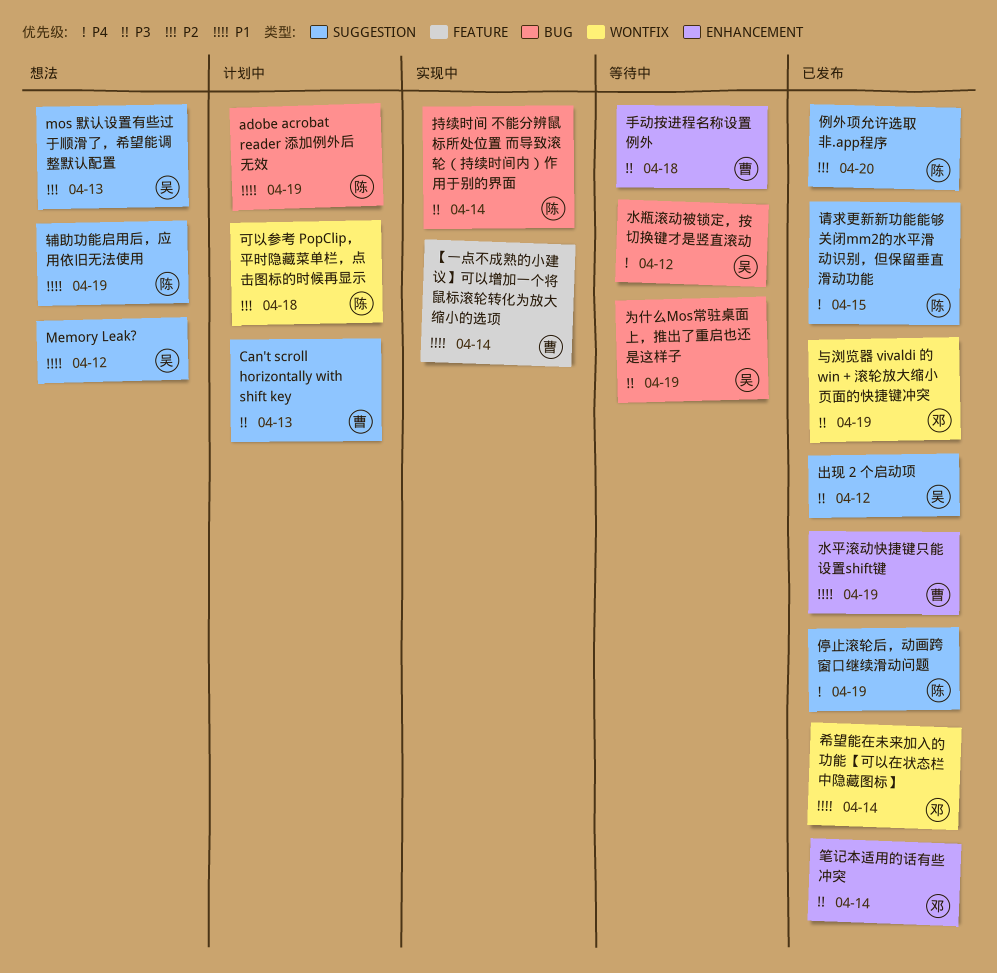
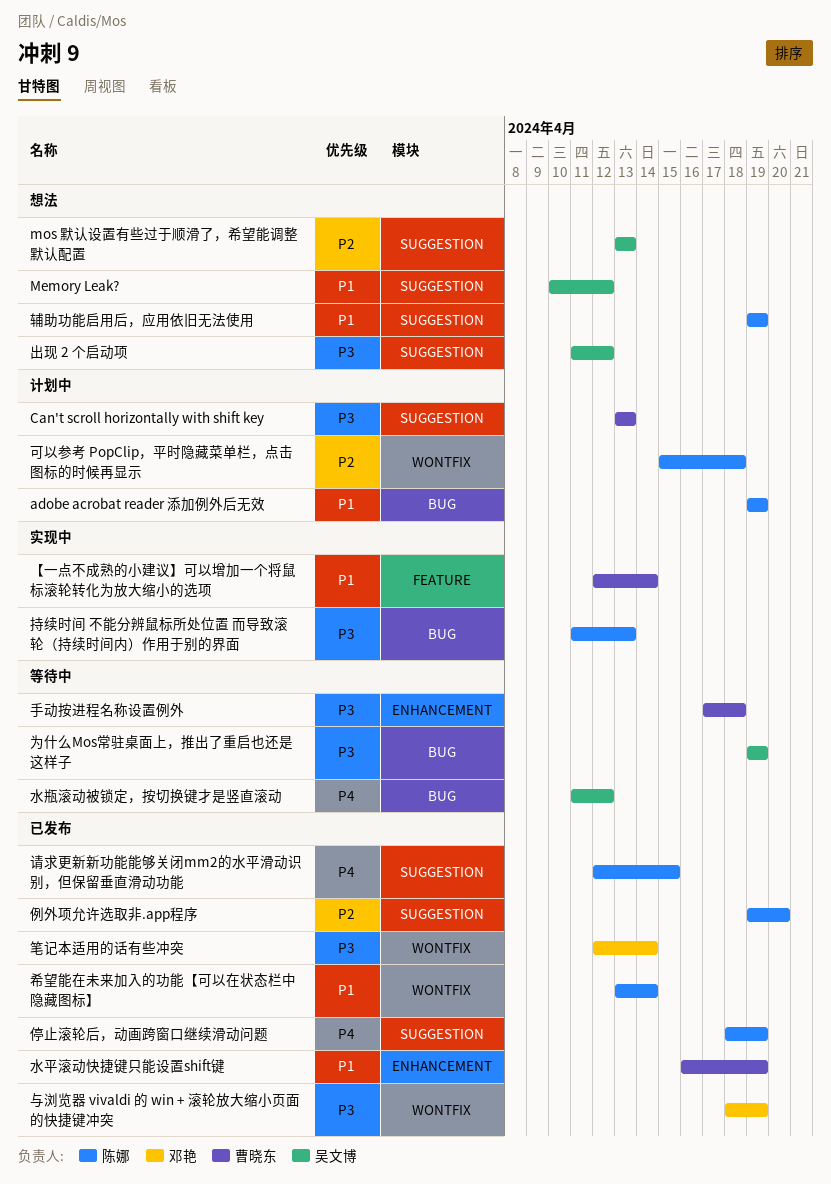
出现 2 个启动项, status: 已发布 -> 想法
希望能在未来加入的功能【可以在状态栏中隐藏图标】, owner: 邓艳 -> 陈娜
持续时间 不能分辨鼠标所处位置 而导致滚轮（持续时间内）作用于别的界面, due: Apr 14 -> Apr 13
笔记本适用的话有些冲突, label: ENHANCEMENT -> WONTFIX

